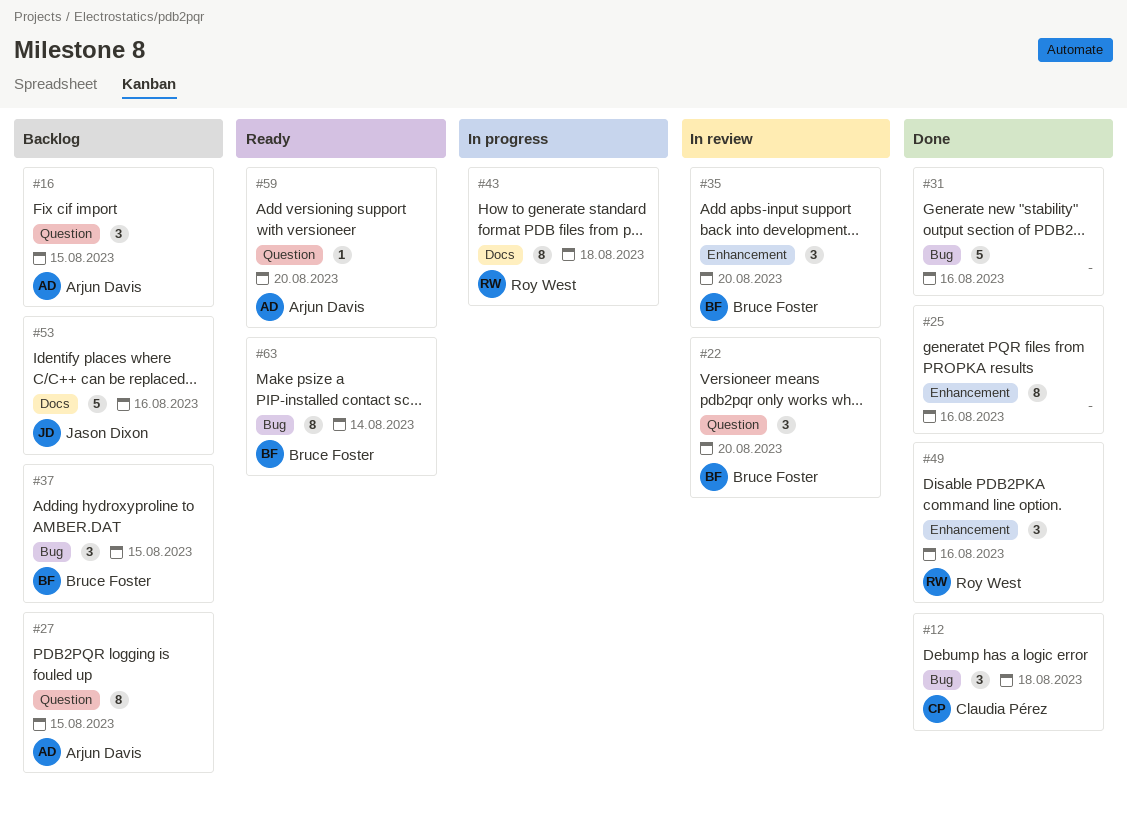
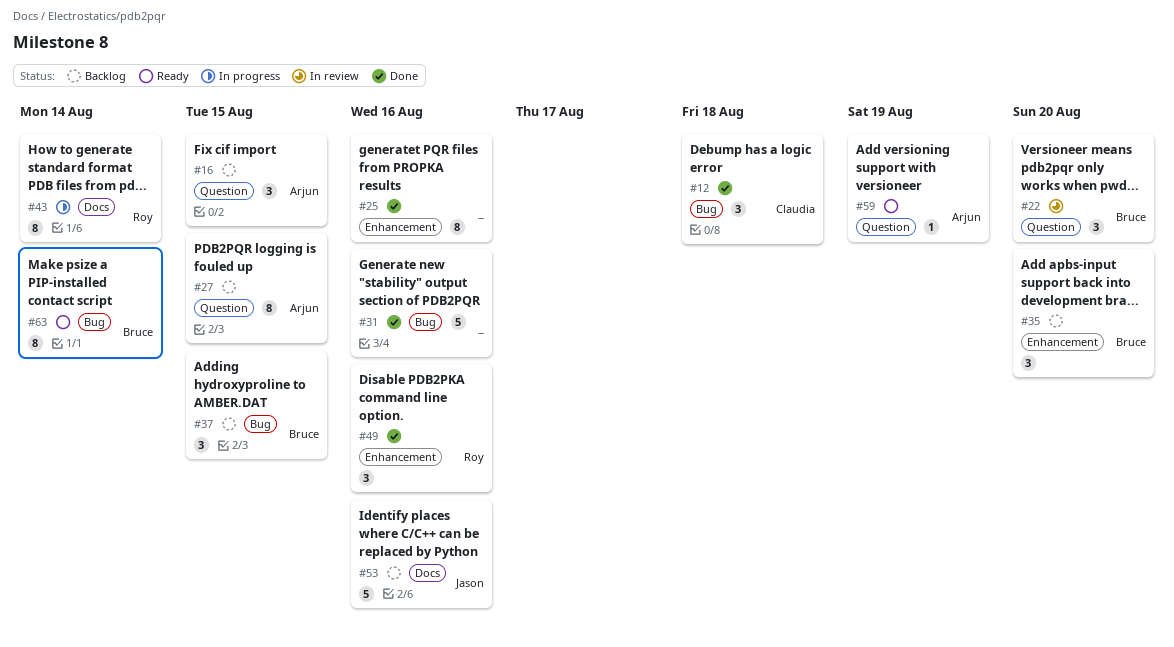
#35, status: In review -> Backlog
#43, due: Aug 18 -> Aug 14
#59, due: Aug 20 -> Aug 19

